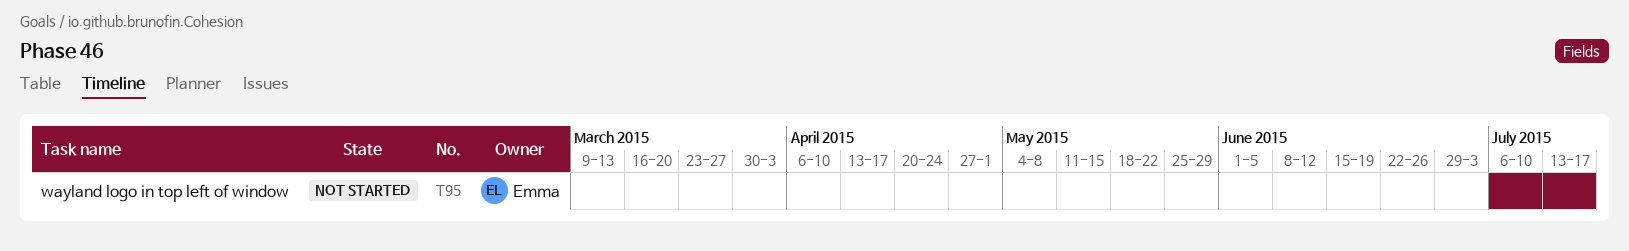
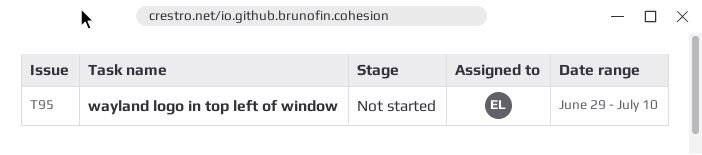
T95, start: Jul 6 -> Jun 29
T95, due: Jul 17 -> Jul 10

